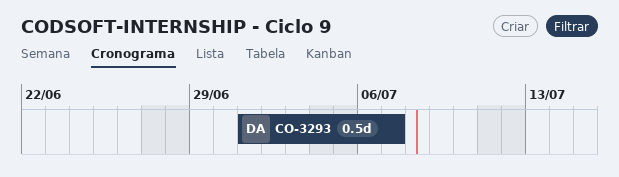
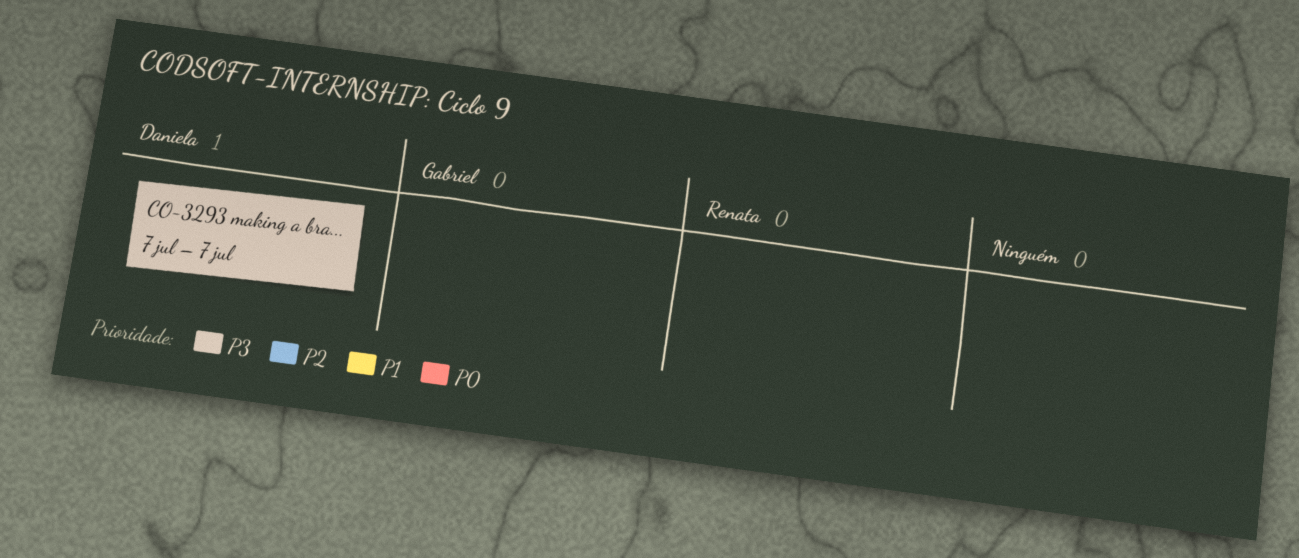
CO-3293, start: Jul 1 -> Jul 7

